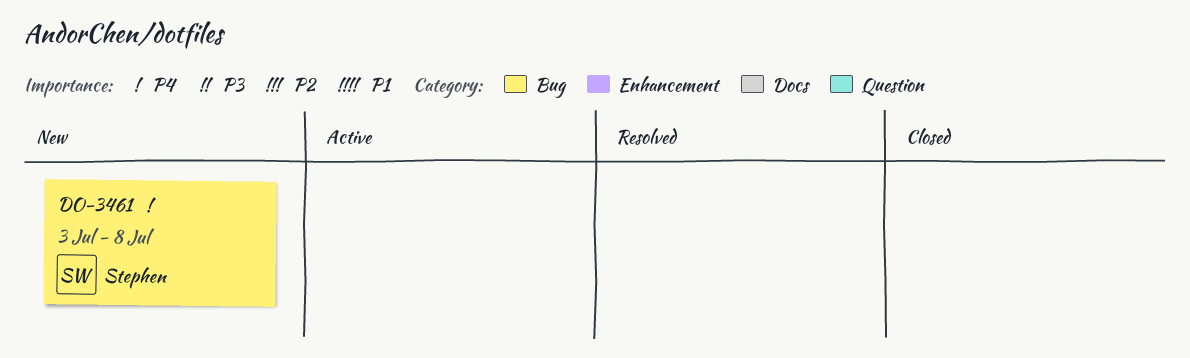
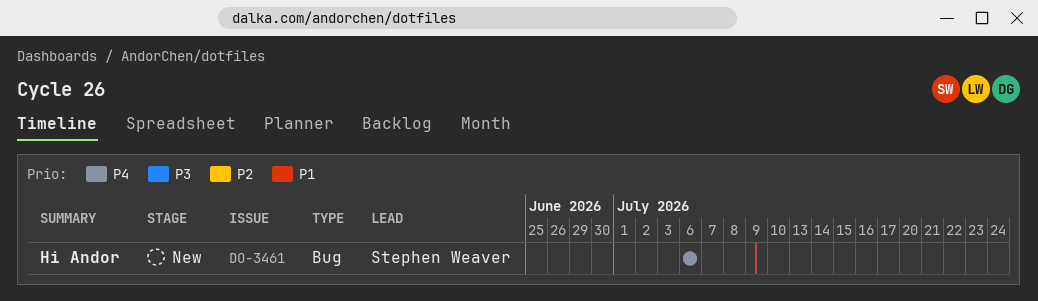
DO-3461, start: Jul 3 -> Jul 6
DO-3461, due: Jul 8 -> Jul 6

